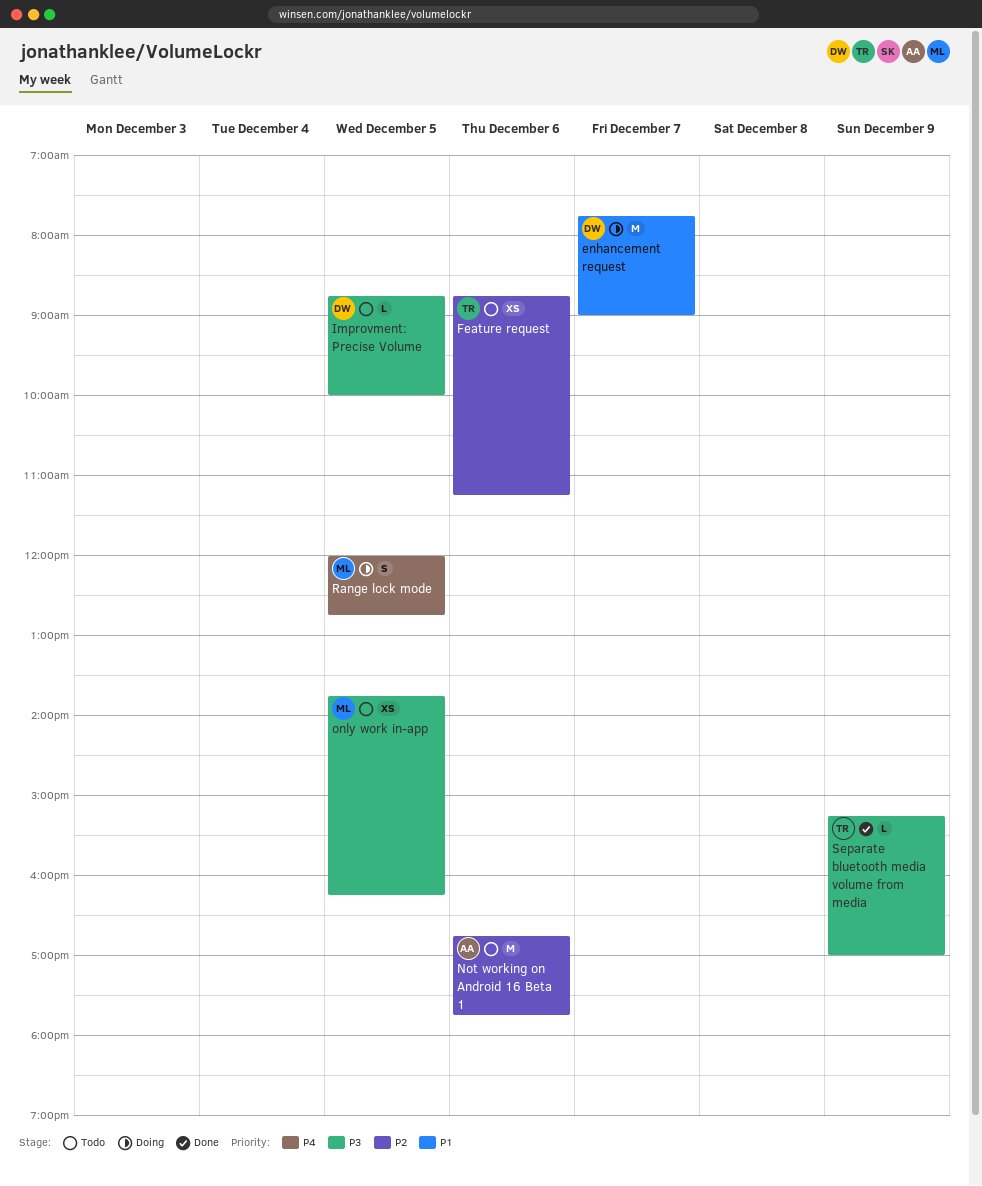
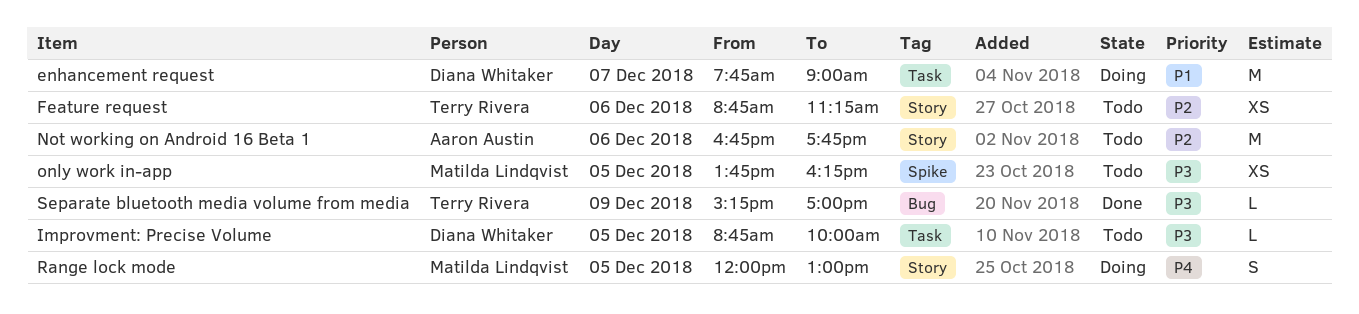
Range lock mode, ends: 12:45 -> 13:00

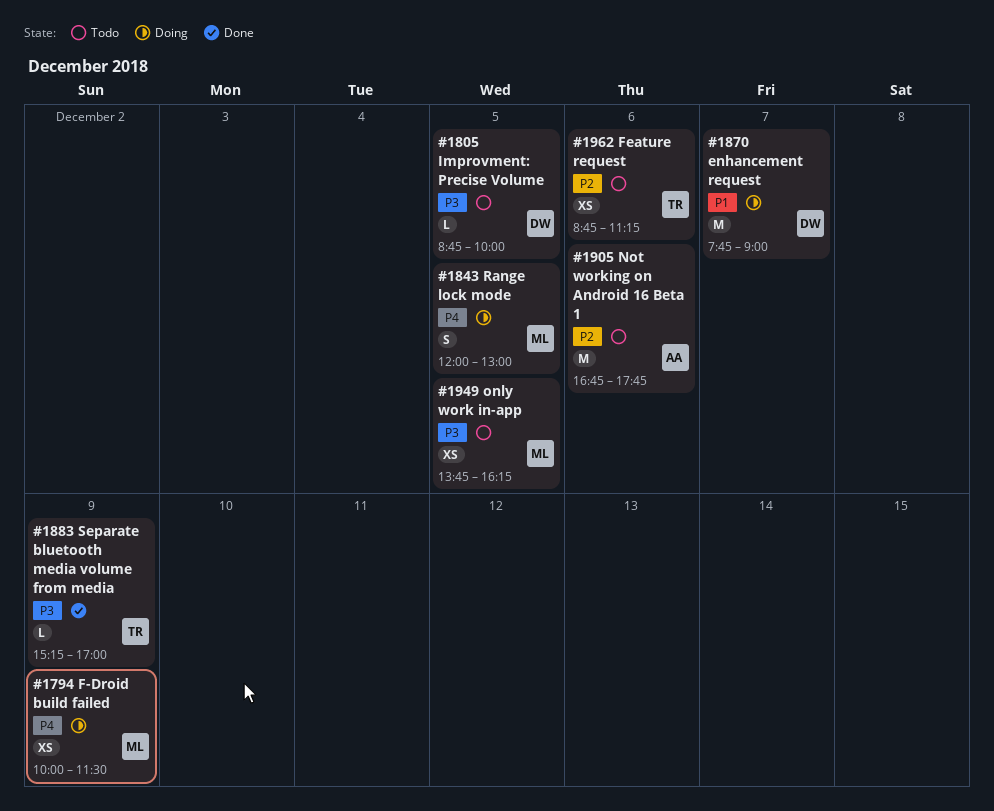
F-Droid build failed: none -> present

